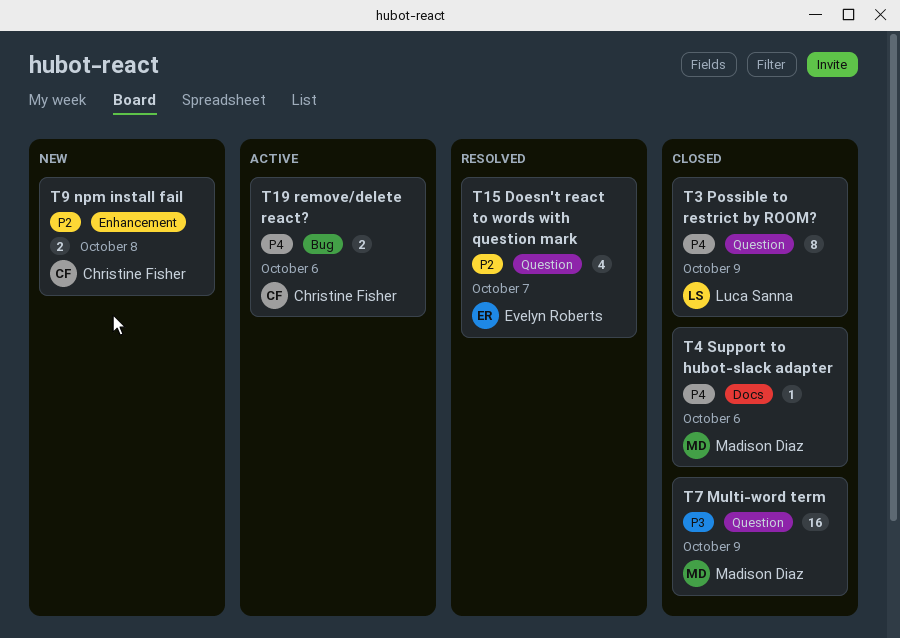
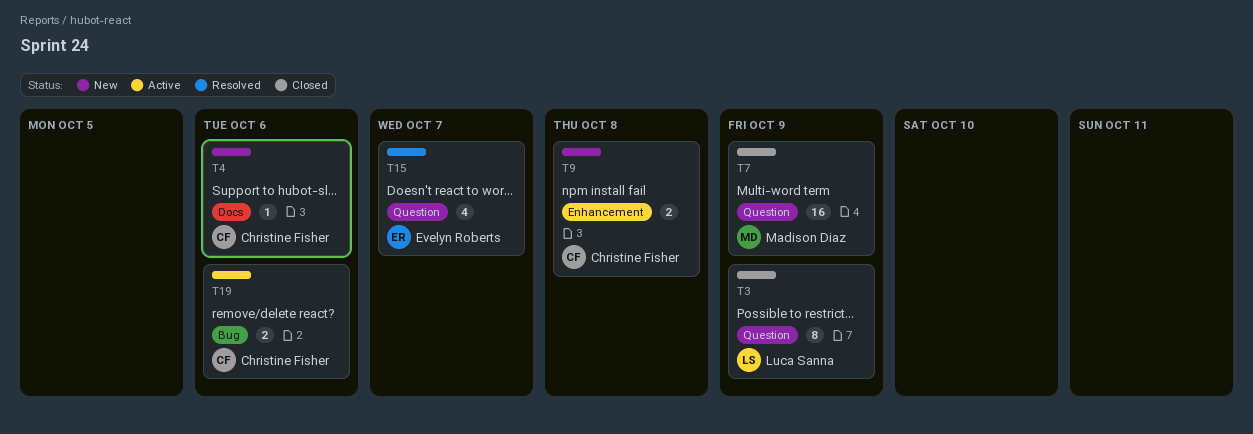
T4, status: Closed -> New
T4, owner: Madison Diaz -> Christine Fisher

